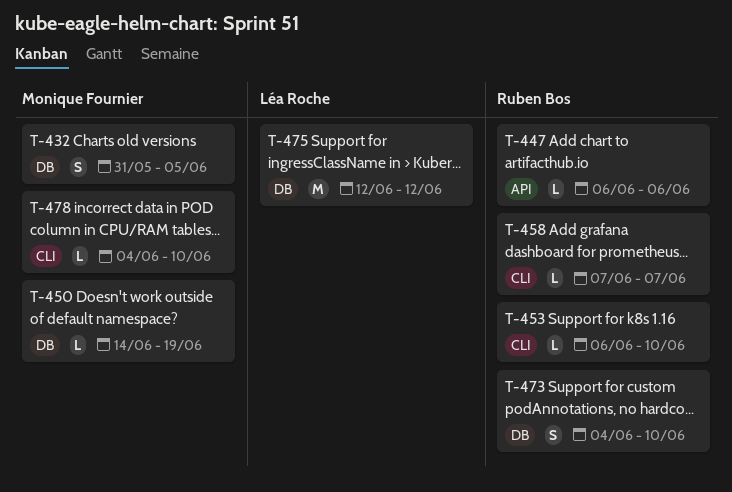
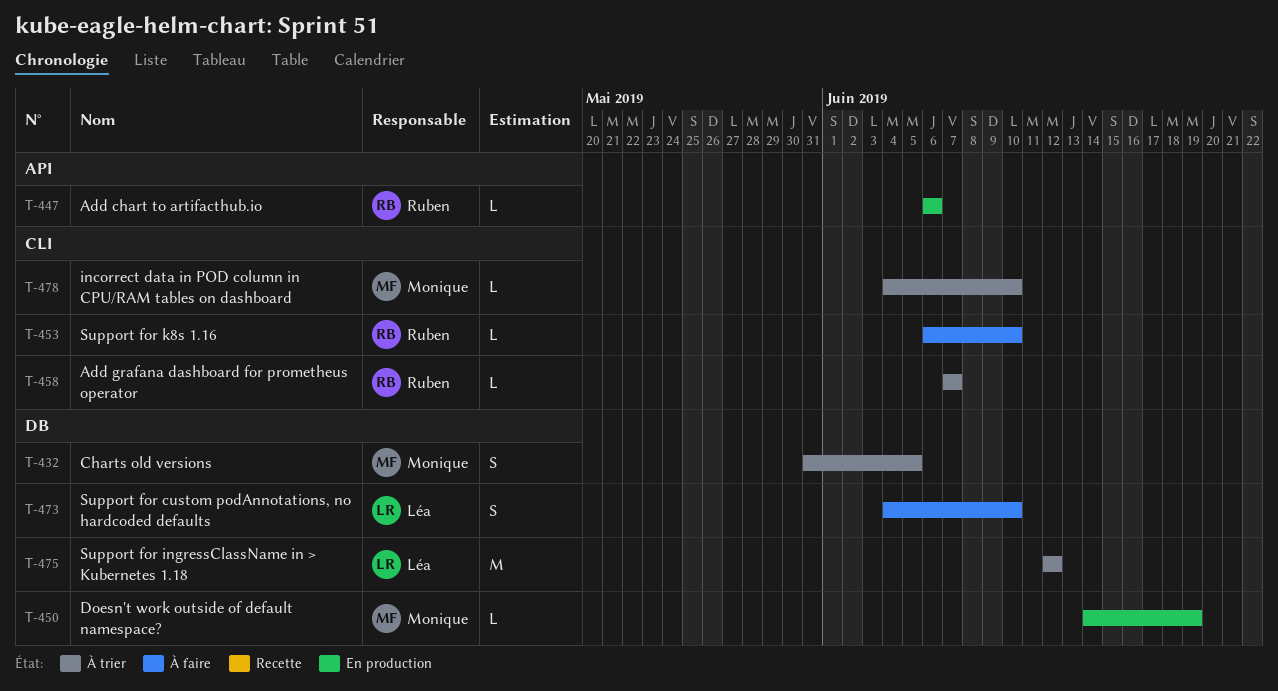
T-473, owner: Ruben Bos -> Léa Roche

